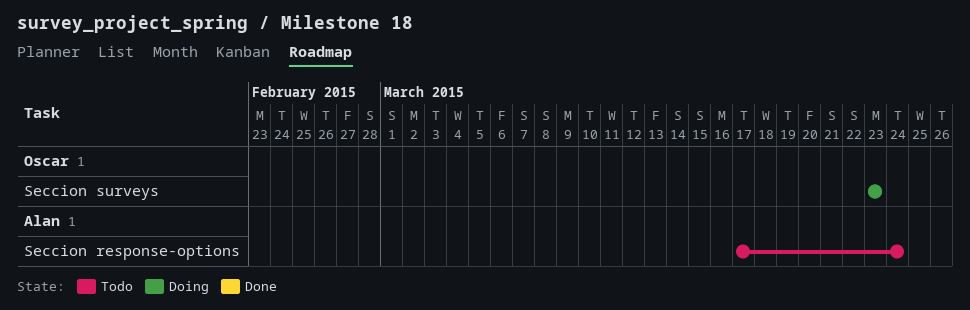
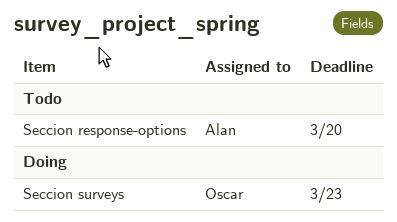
Seccion response-options, due: Mar 24 -> Mar 20

